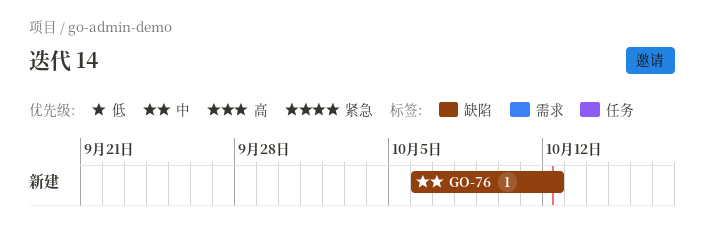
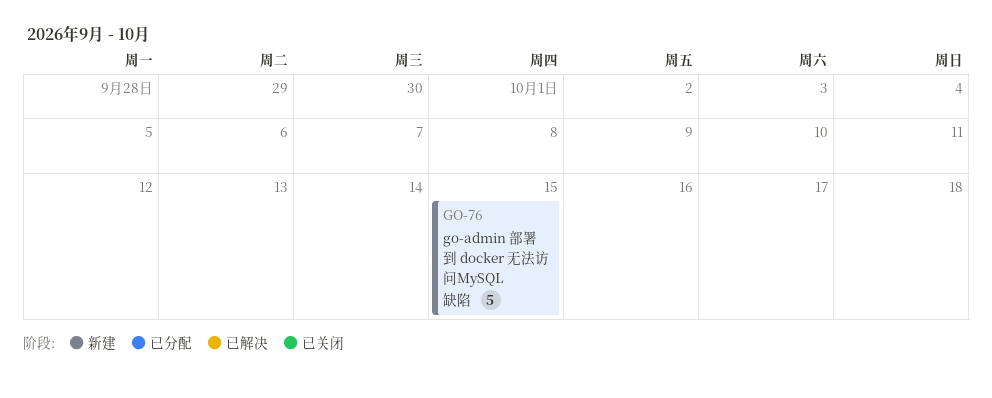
GO-76, estimate: 1 -> 5
GO-76, due: Oct 12 -> Oct 15

